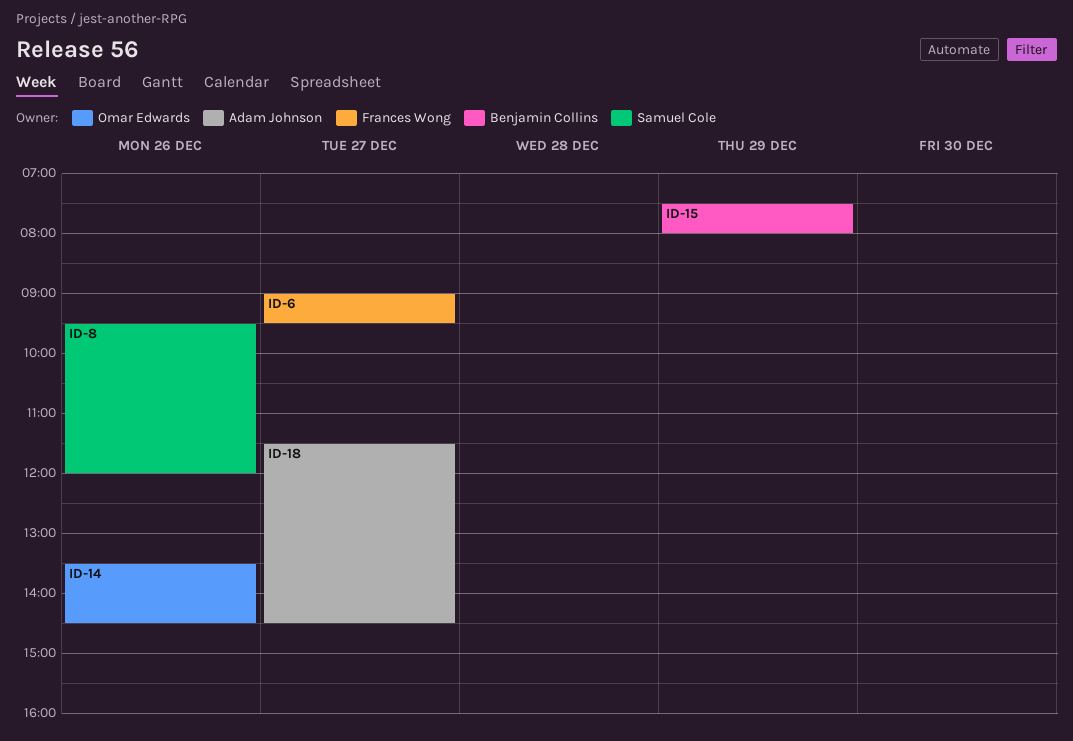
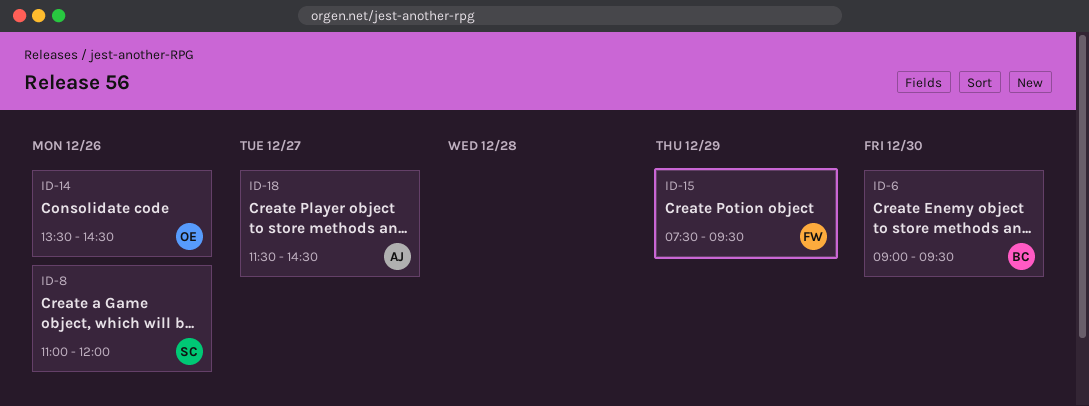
ID-6, owner: Frances Wong -> Benjamin Collins
ID-6, day: Dec 27 -> Dec 30
ID-8, begins: 09:30 -> 11:00
ID-15, owner: Benjamin Collins -> Frances Wong
ID-15, ends: 08:00 -> 09:30

